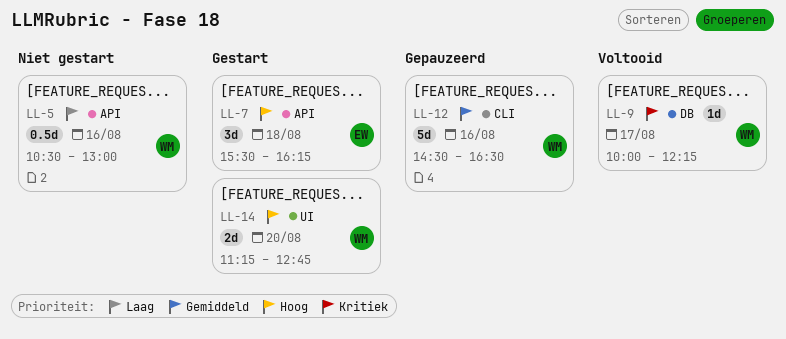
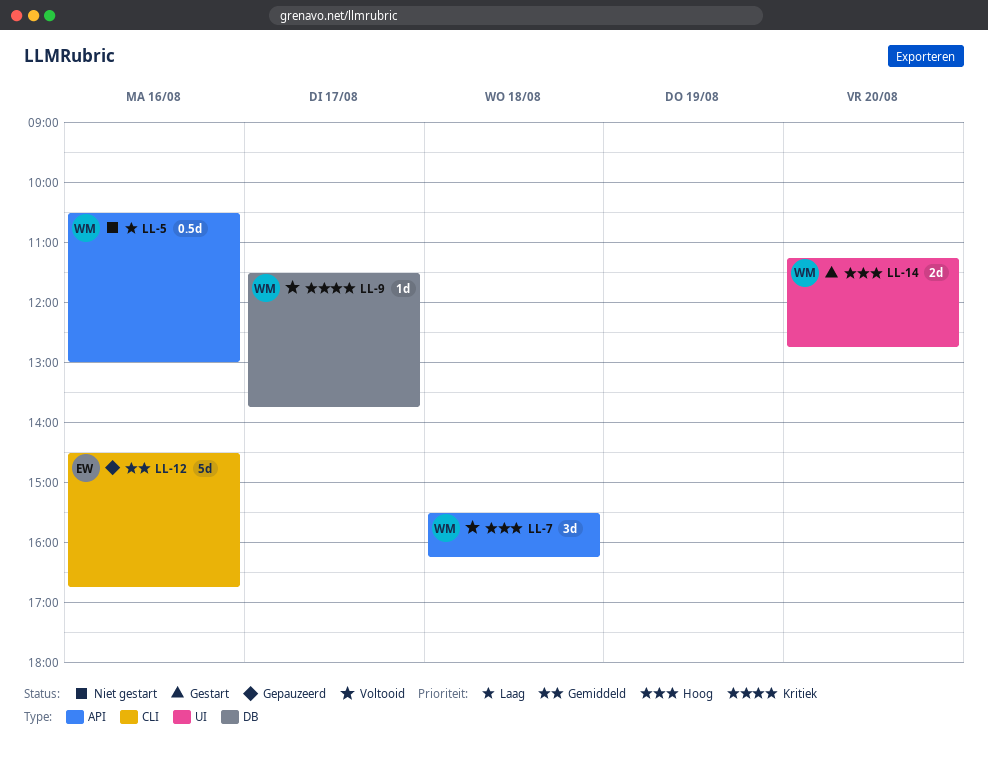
LL-7, status: Gestart -> Voltooid
LL-7, owner: EW -> WM
LL-9, begins: 10:00 -> 11:30
LL-9, ends: 12:15 -> 13:45
LL-12, owner: WM -> EW
LL-12, ends: 16:30 -> 16:45

